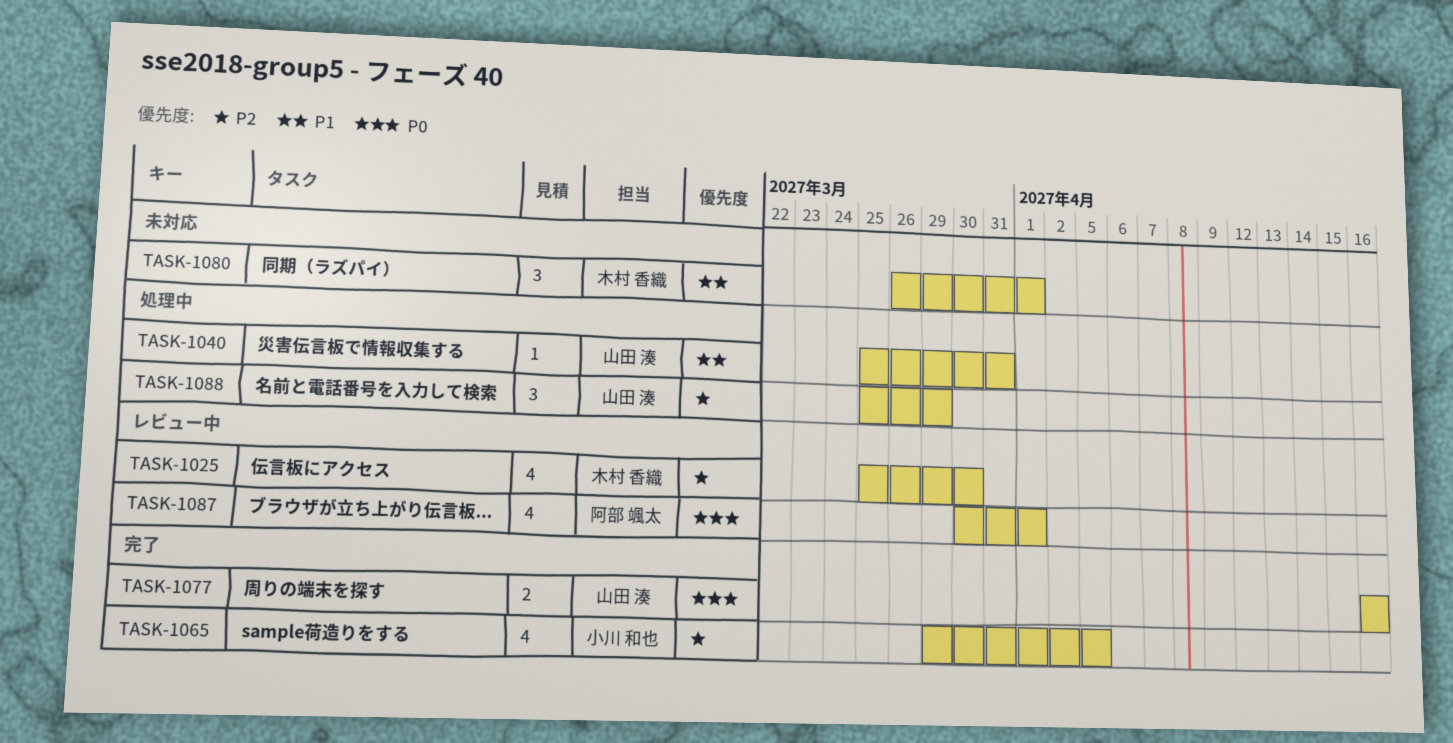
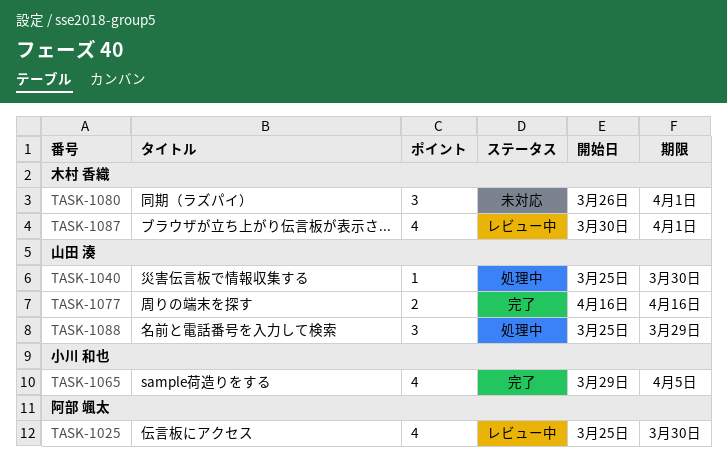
TASK-1025, owner: 木村 香織 -> 阿部 颯太
TASK-1040, due: Mar 31 -> Mar 30
TASK-1087, owner: 阿部 颯太 -> 木村 香織

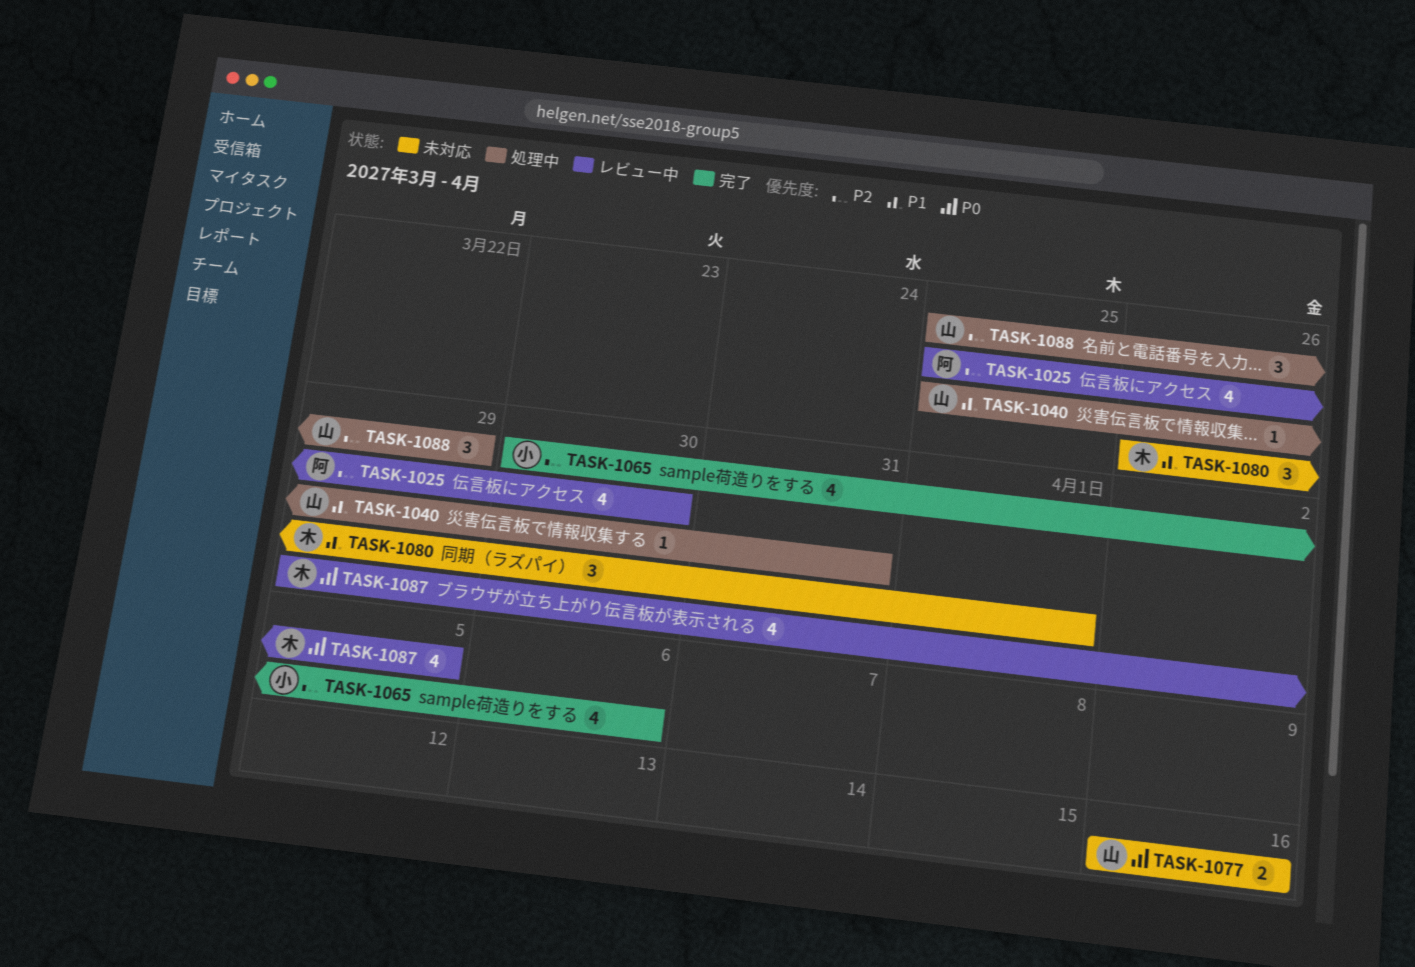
TASK-1040, due: Mar 30 -> Mar 31
TASK-1065, start: Mar 29 -> Mar 30
TASK-1065, due: Apr 5 -> Apr 6
TASK-1077, status: 完了 -> 未対応
TASK-1087, start: Mar 30 -> Mar 29
TASK-1087, due: Apr 1 -> Apr 5

